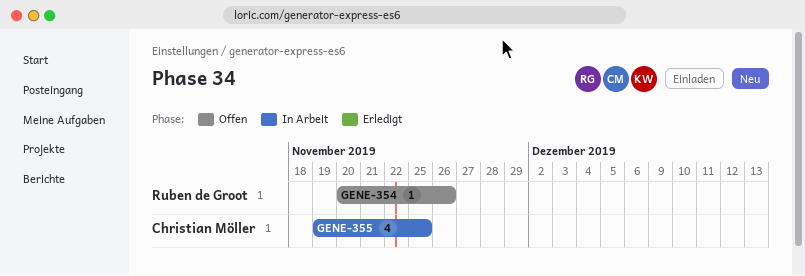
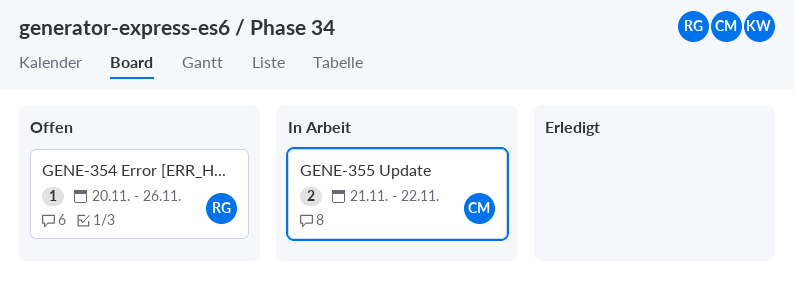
GENE-355, estimate: 4 -> 2
GENE-355, start: Nov 19 -> Nov 21
GENE-355, due: Nov 25 -> Nov 22

